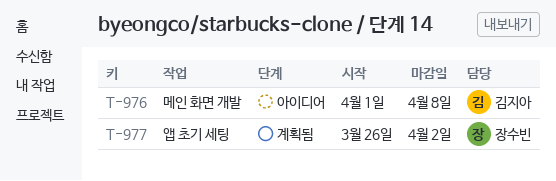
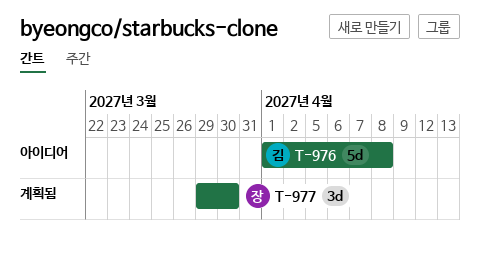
T-977, start: Mar 26 -> Mar 29
T-977, due: Apr 2 -> Mar 30

